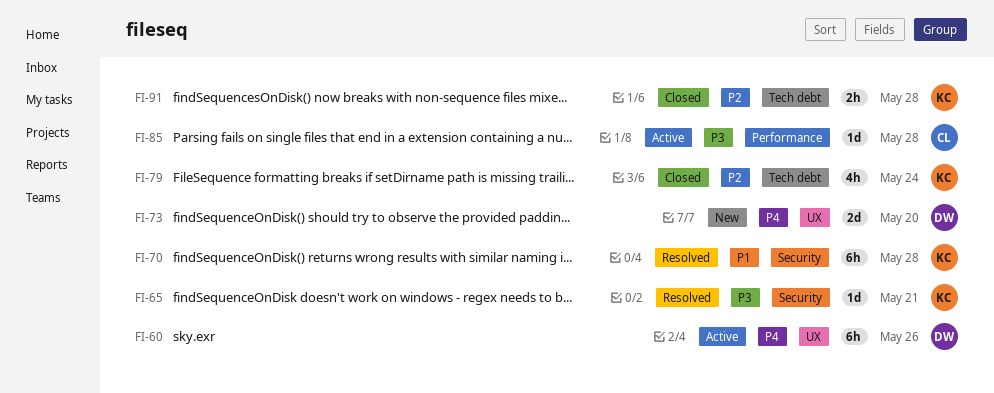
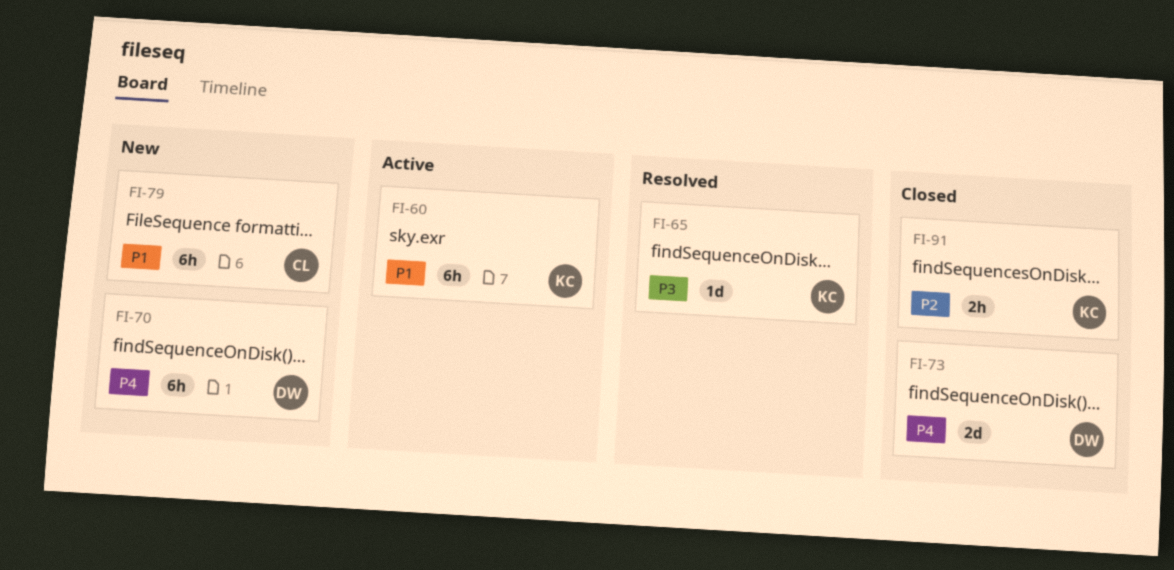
FI-60, owner: DW -> KC
FI-60, priority: P4 -> P1
FI-70, status: Resolved -> New
FI-70, owner: KC -> DW
FI-70, priority: P1 -> P4
FI-73, status: New -> Closed
FI-79, status: Closed -> New
FI-79, owner: KC -> CL
FI-79, priority: P2 -> P1
FI-79, estimate: 4h -> 6h
FI-85: present -> none

